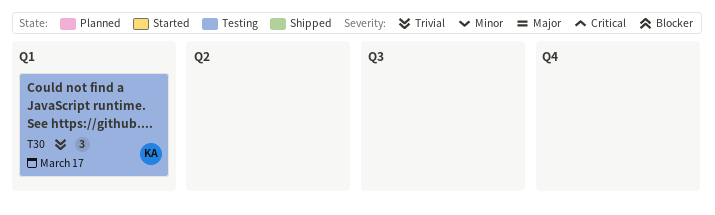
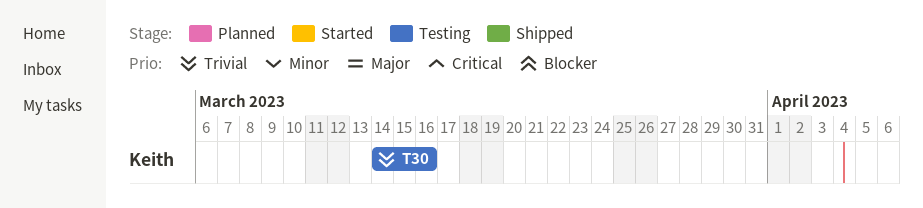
T30, due: Mar 17 -> Mar 16

